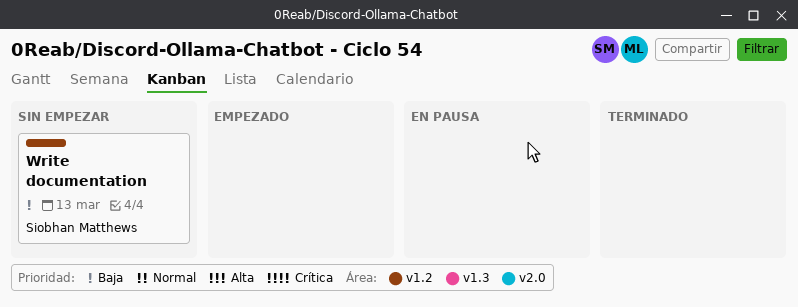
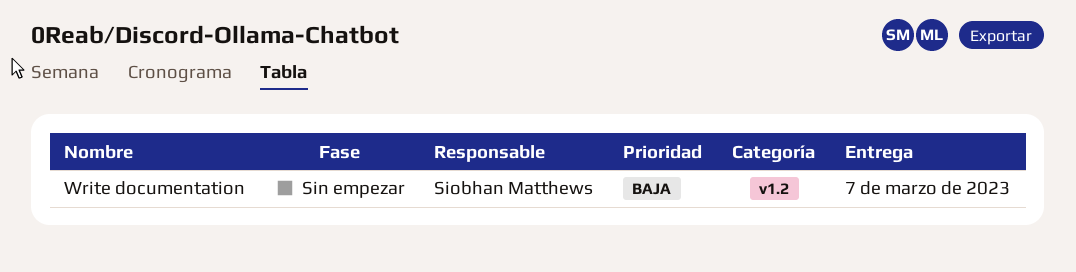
Write documentation, due: Mar 13 -> Mar 7

